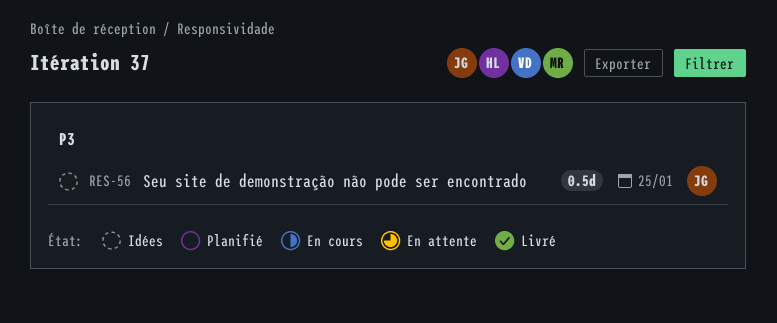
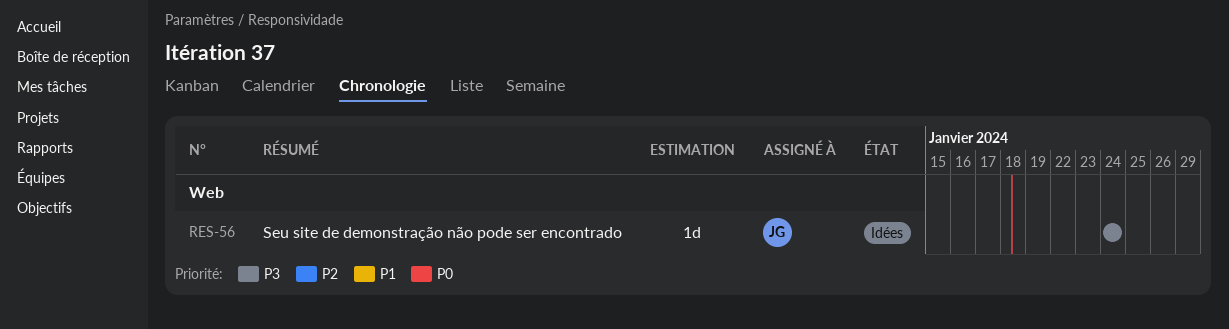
RES-56, estimate: 0.5d -> 1d
RES-56, due: Jan 25 -> Jan 24

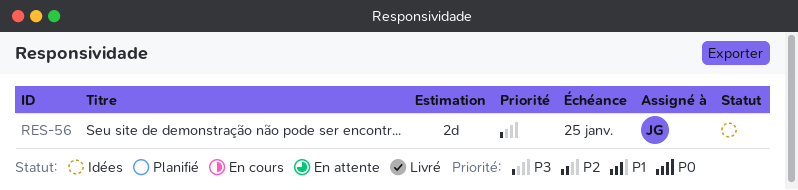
RES-56, estimate: 1d -> 2d
RES-56, due: Jan 24 -> Jan 25

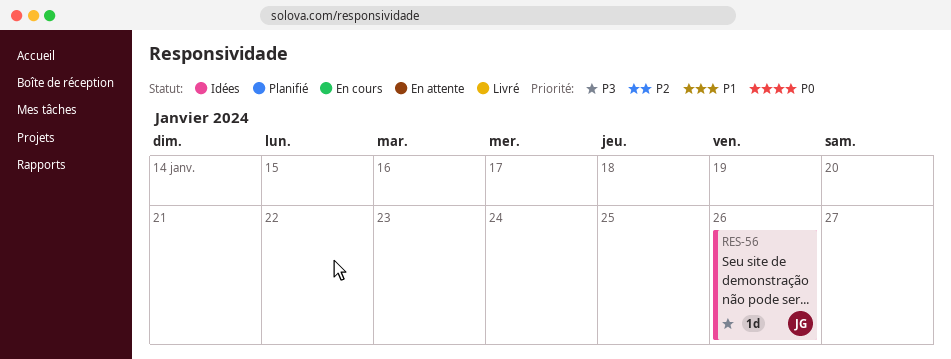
RES-56, estimate: 2d -> 1d
RES-56, due: Jan 25 -> Jan 26

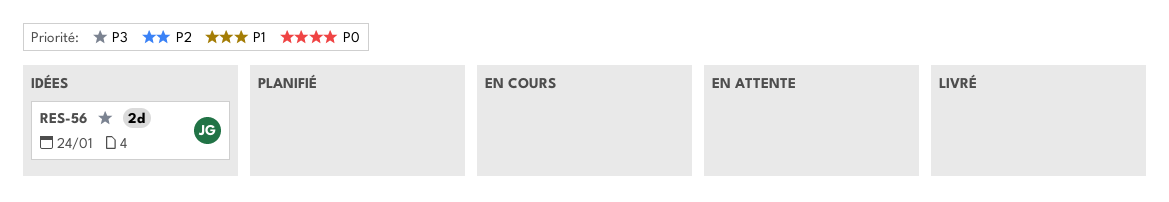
RES-56, estimate: 1d -> 2d
RES-56, due: Jan 26 -> Jan 24

